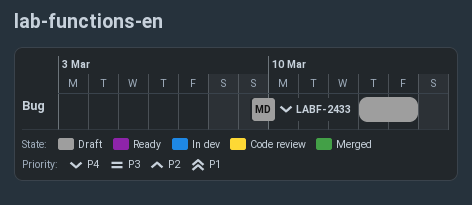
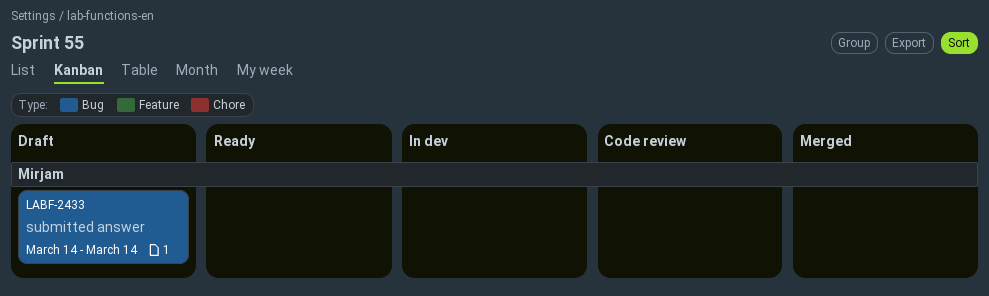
LABF-2433, start: Mar 13 -> Mar 14

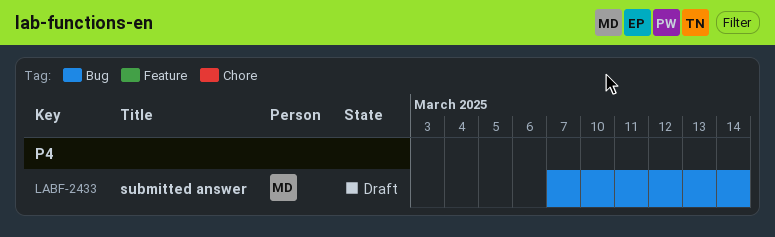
LABF-2433, start: Mar 14 -> Mar 7

